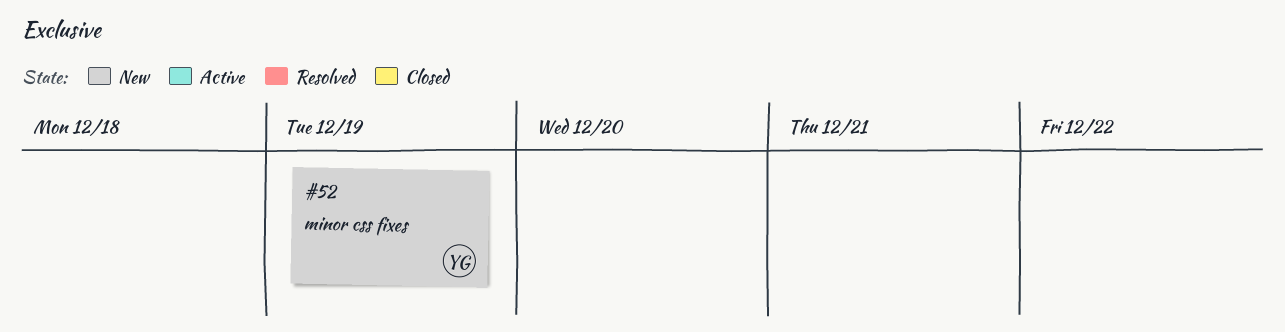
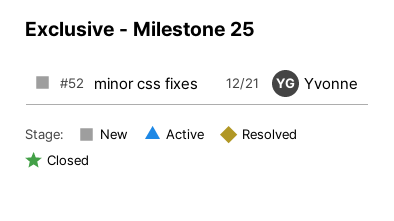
#52, due: Dec 19 -> Dec 21

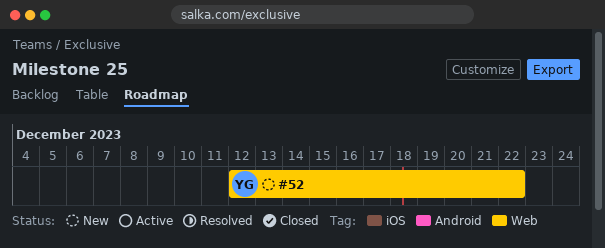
#52, due: Dec 21 -> Dec 22

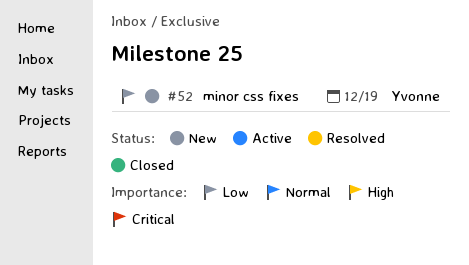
#52, due: Dec 22 -> Dec 19

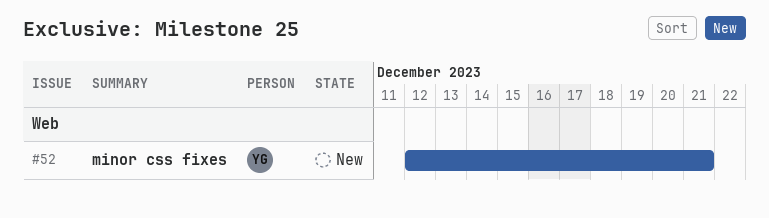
#52, due: Dec 19 -> Dec 21

